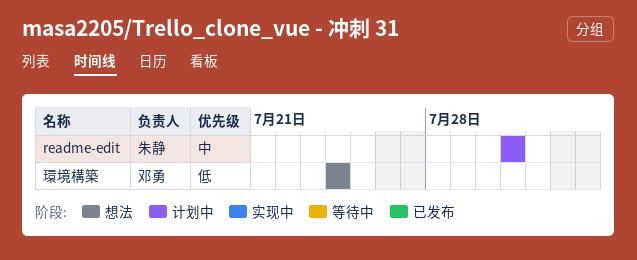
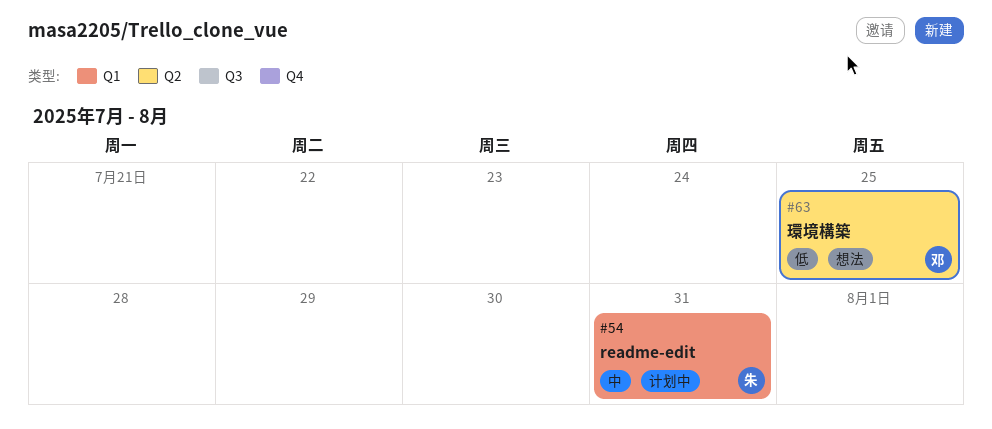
環境構築, due: Jul 24 -> Jul 25

